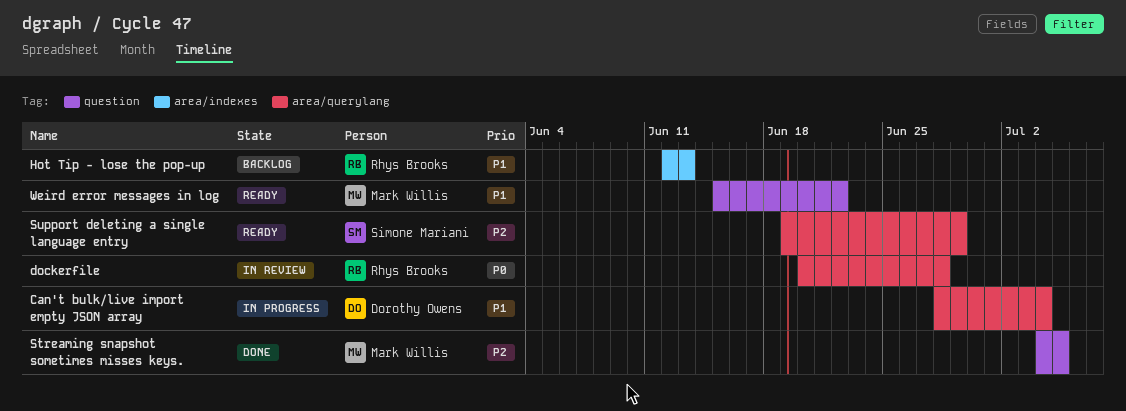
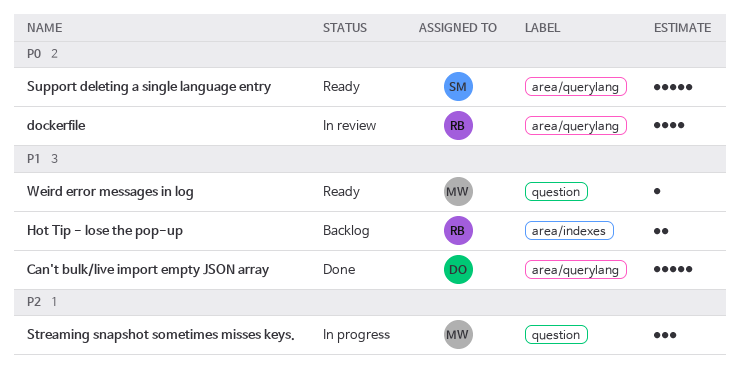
Can't bulk/live import empty JSON array, status: In progress -> Done
Streaming snapshot sometimes misses keys., status: Done -> In progress
Support deleting a single language entry, priority: P2 -> P0

